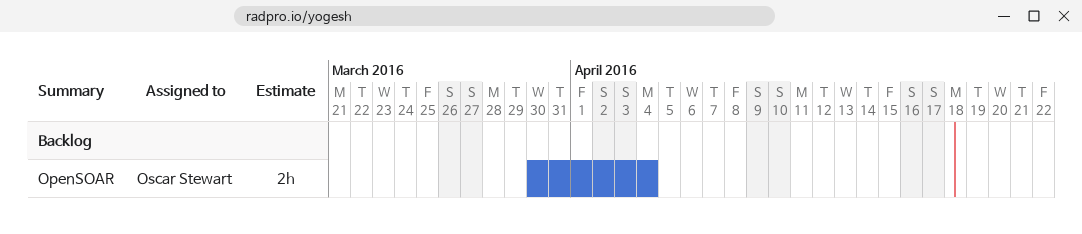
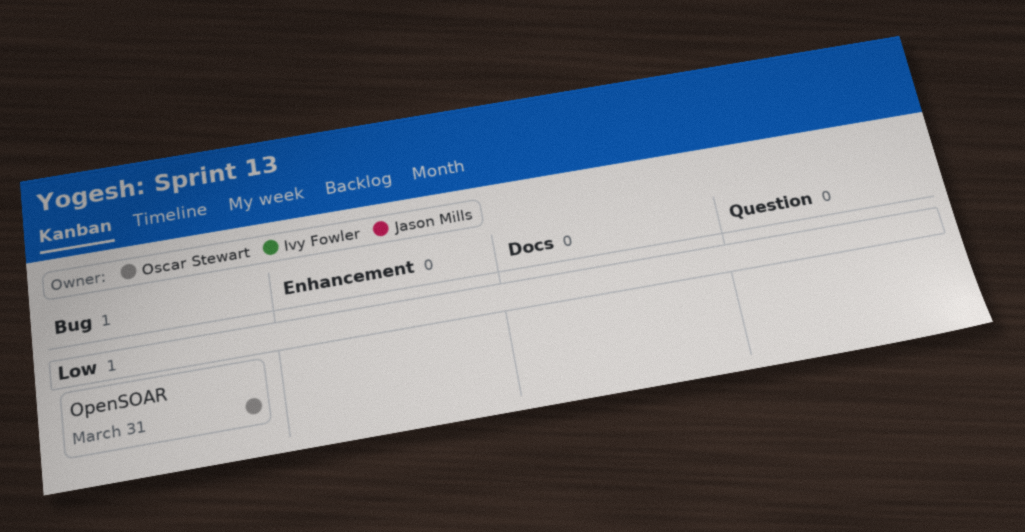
OpenSOAR, due: Apr 4 -> Mar 31

